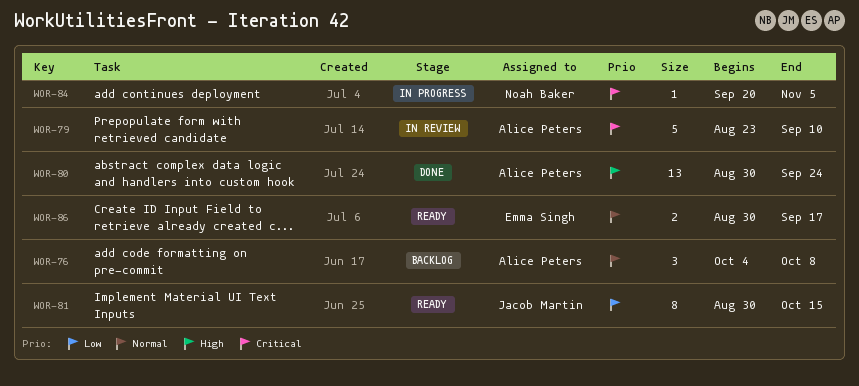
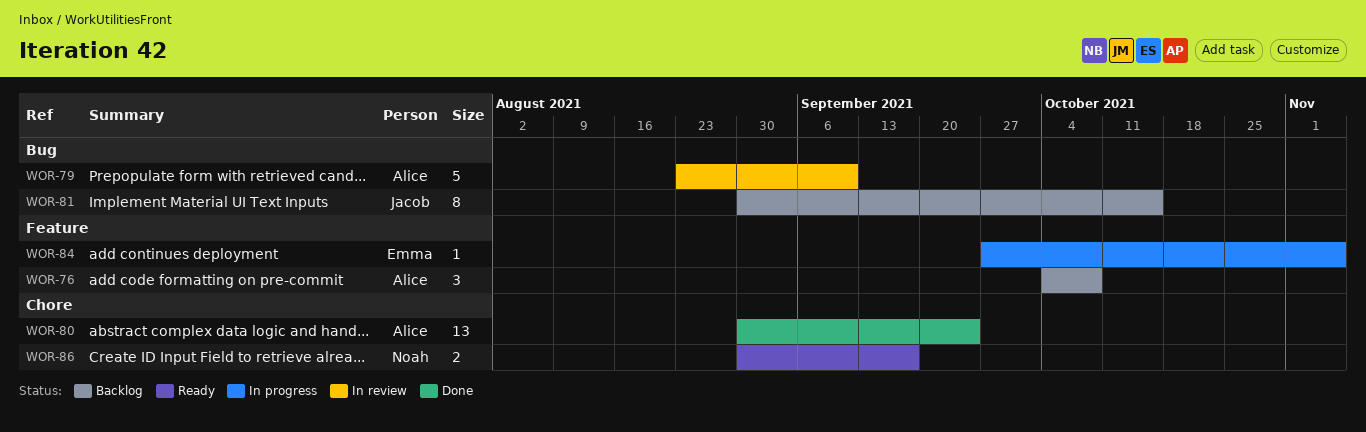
WOR-81, status: Ready -> Backlog
WOR-84, owner: Noah Baker -> Emma Singh
WOR-84, start: Sep 20 -> Sep 27
WOR-86, owner: Emma Singh -> Noah Baker

